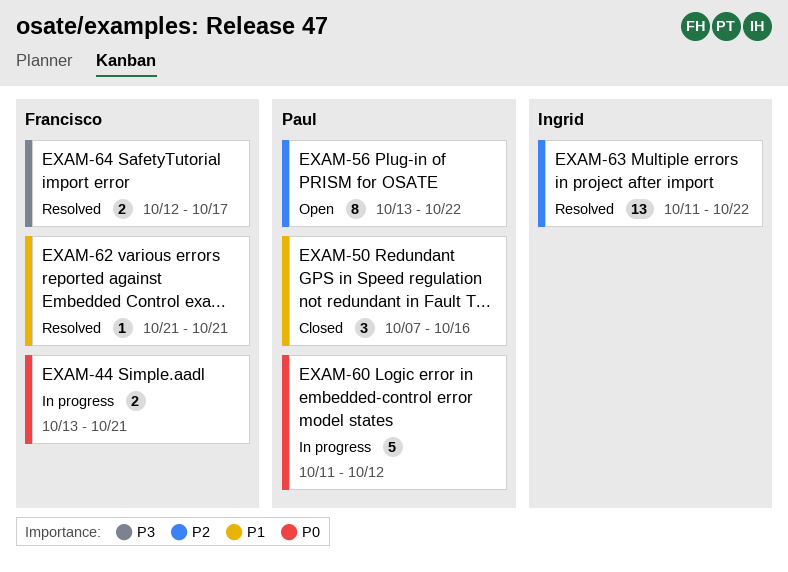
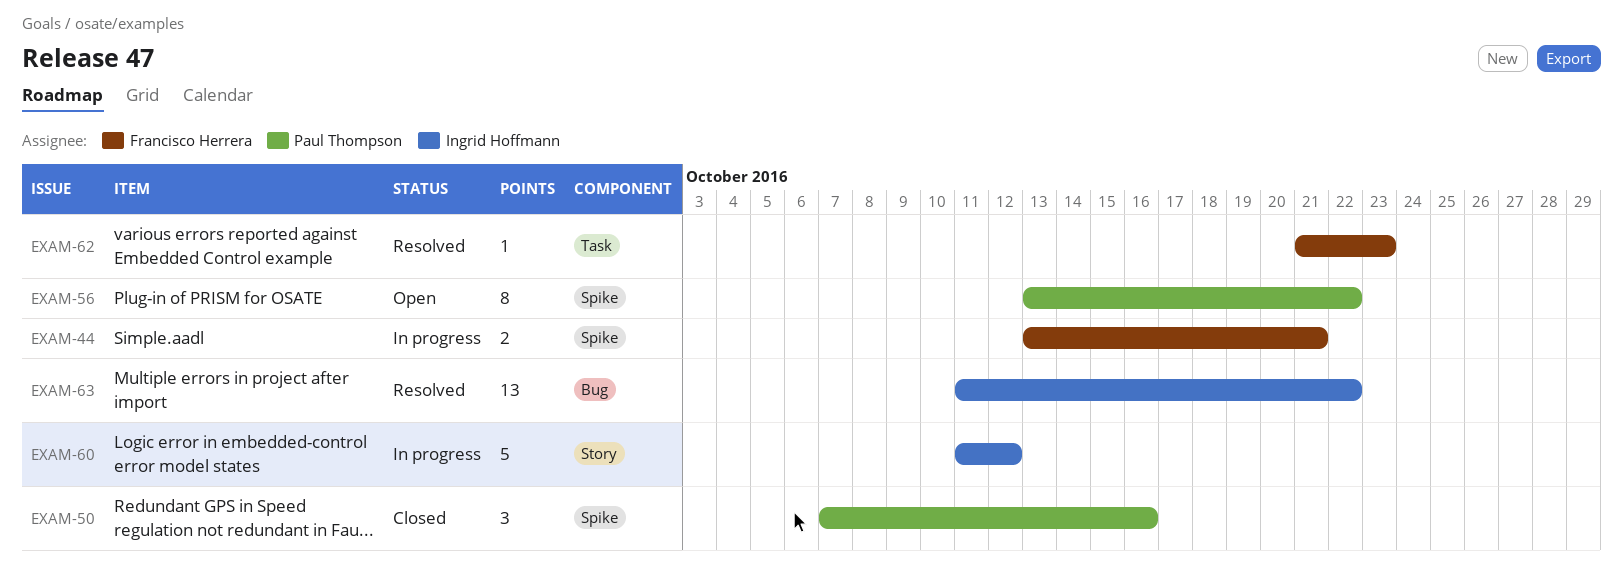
EXAM-60, owner: Paul Thompson -> Ingrid Hoffmann
EXAM-62, due: Oct 21 -> Oct 23
EXAM-64: present -> none

